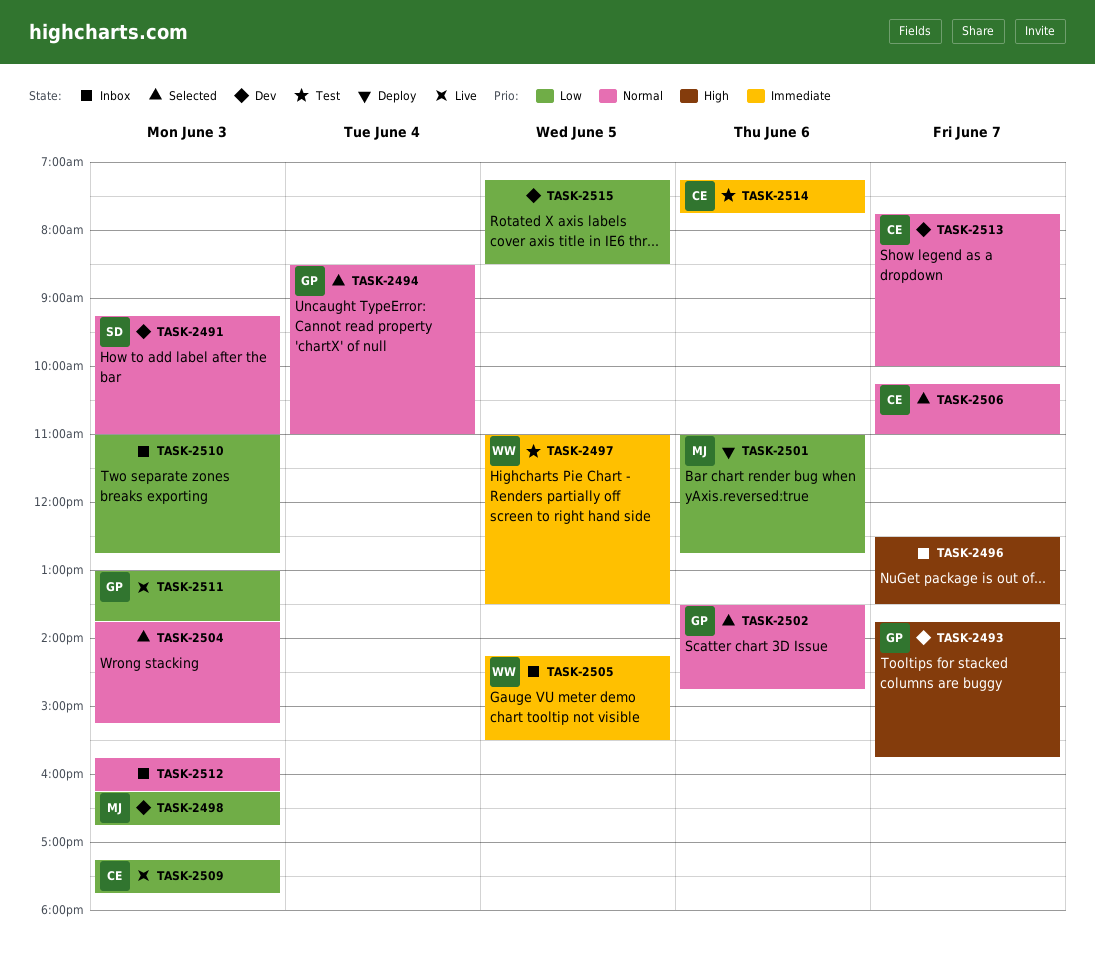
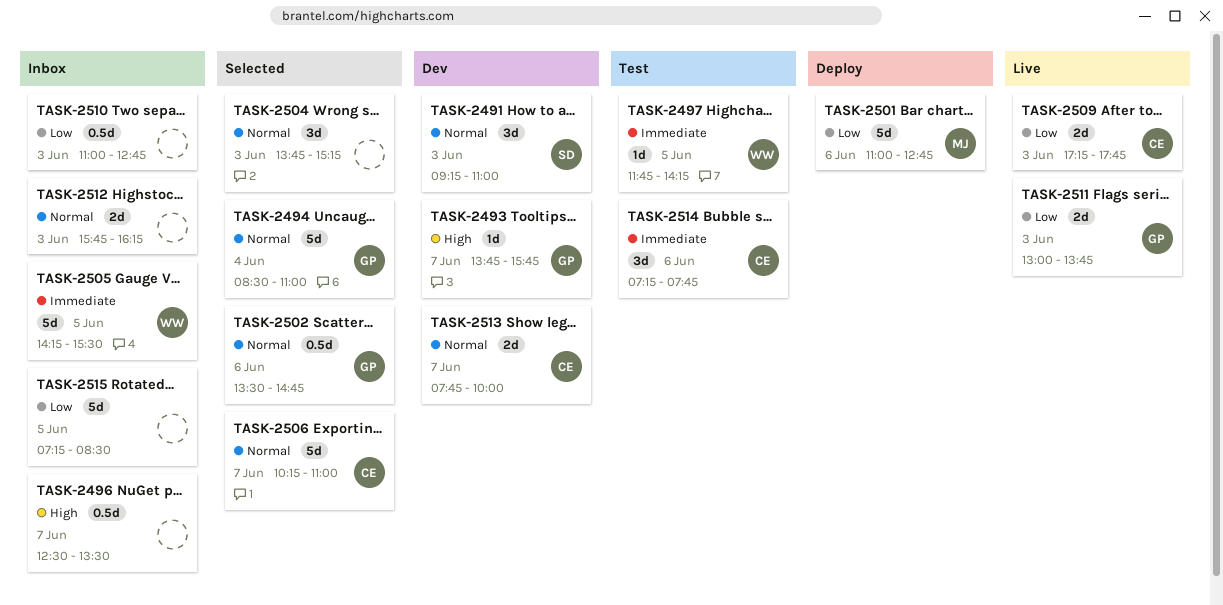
TASK-2497, begins: 11:00 -> 11:45
TASK-2497, ends: 13:30 -> 14:15
TASK-2498: present -> none
TASK-2515, status: Dev -> Inbox

